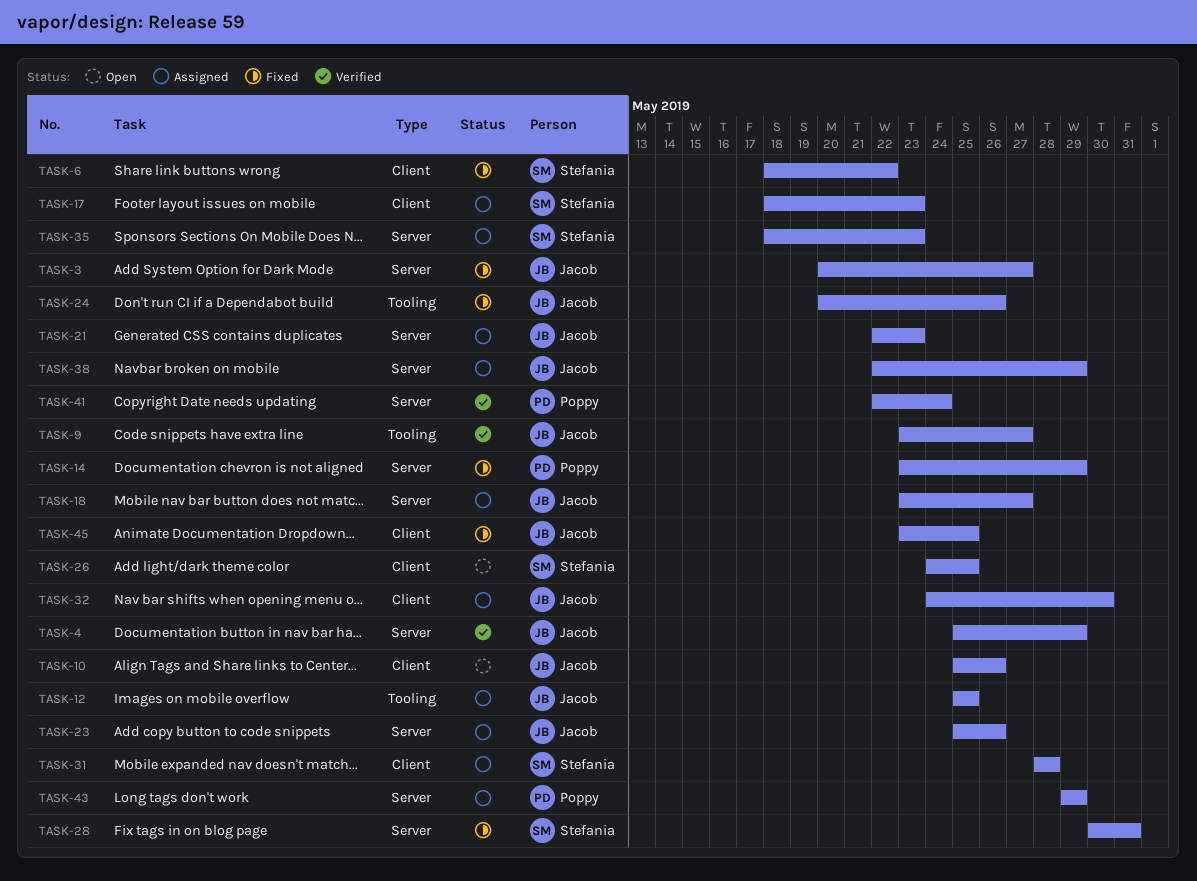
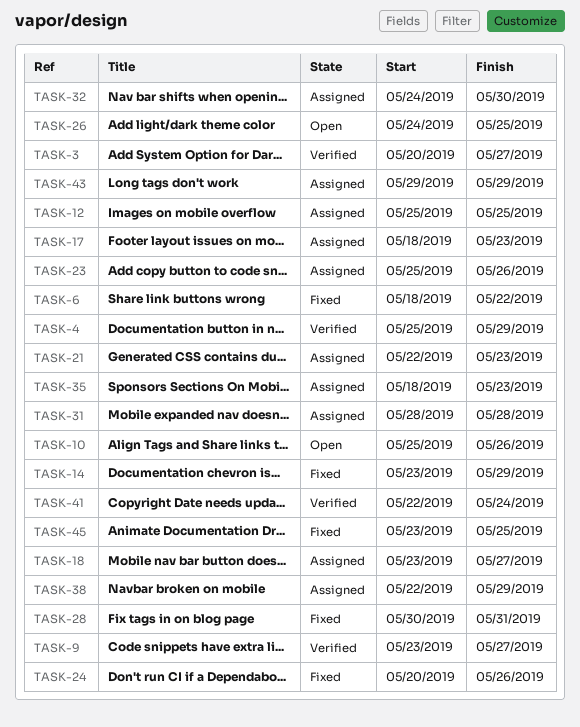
TASK-3, status: Fixed -> Verified

